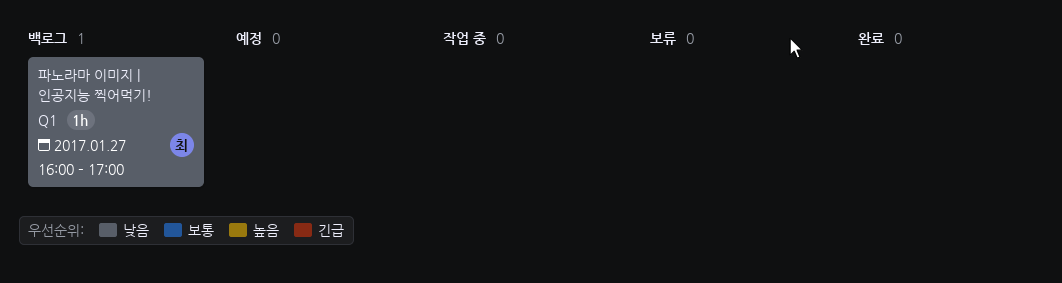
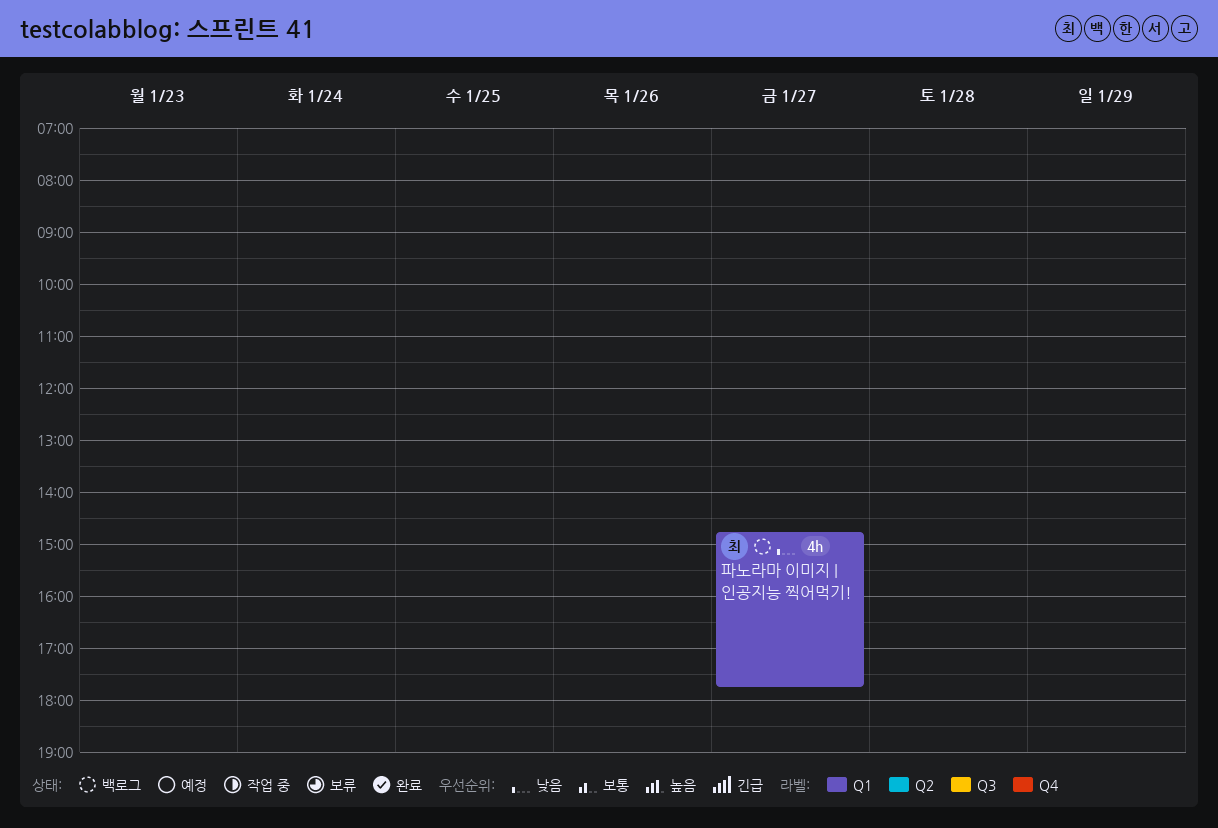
파노라마 이미지 | 인공지능 찍어먹기!, estimate: 1h -> 4h
파노라마 이미지 | 인공지능 찍어먹기!, begins: 16:00 -> 14:45
파노라마 이미지 | 인공지능 찍어먹기!, ends: 17:00 -> 17:45

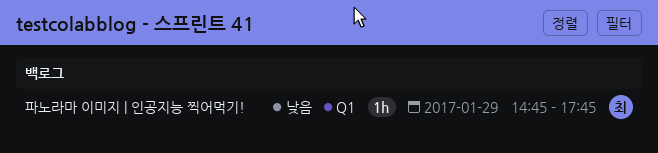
파노라마 이미지 | 인공지능 찍어먹기!, estimate: 4h -> 1h
파노라마 이미지 | 인공지능 찍어먹기!, day: Jan 27 -> Jan 29

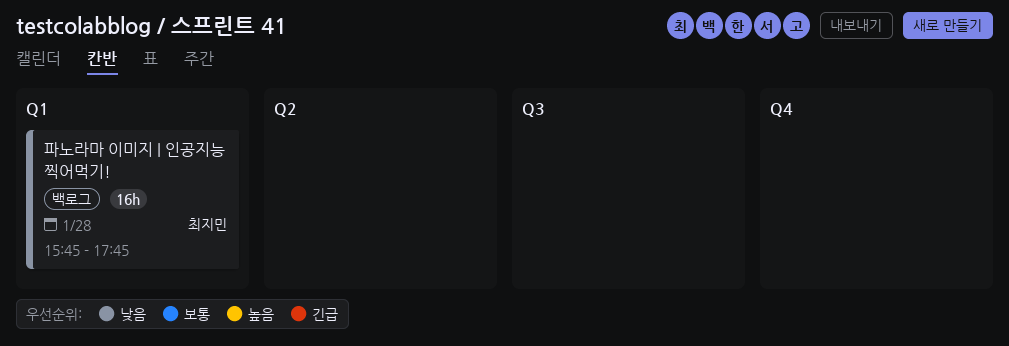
파노라마 이미지 | 인공지능 찍어먹기!, estimate: 1h -> 16h
파노라마 이미지 | 인공지능 찍어먹기!, day: Jan 29 -> Jan 28
파노라마 이미지 | 인공지능 찍어먹기!, begins: 14:45 -> 15:45

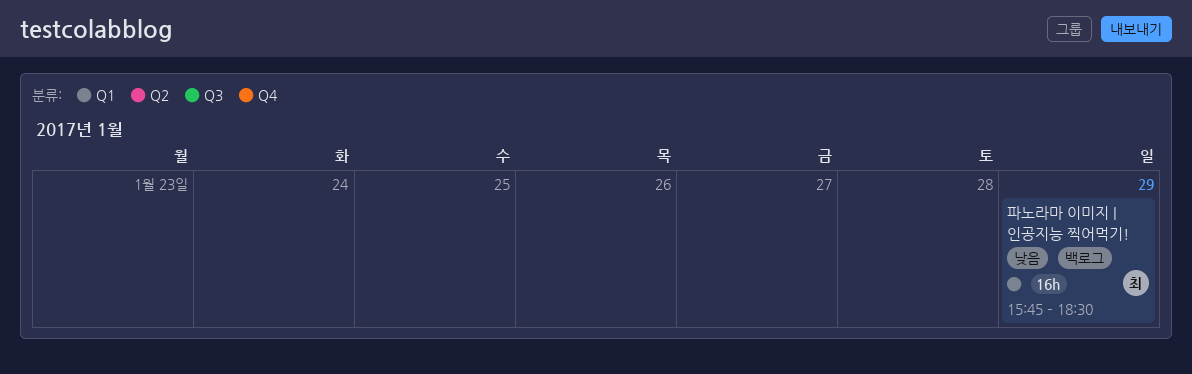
파노라마 이미지 | 인공지능 찍어먹기!, day: Jan 28 -> Jan 29
파노라마 이미지 | 인공지능 찍어먹기!, ends: 17:45 -> 18:30

